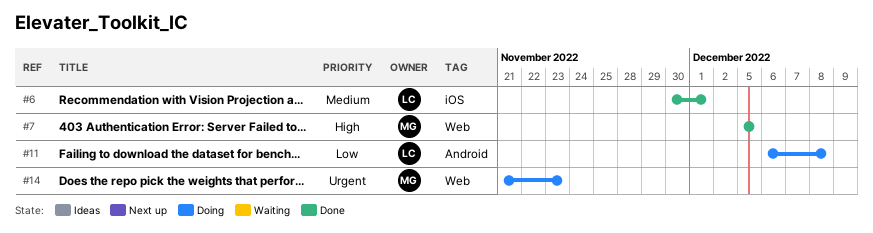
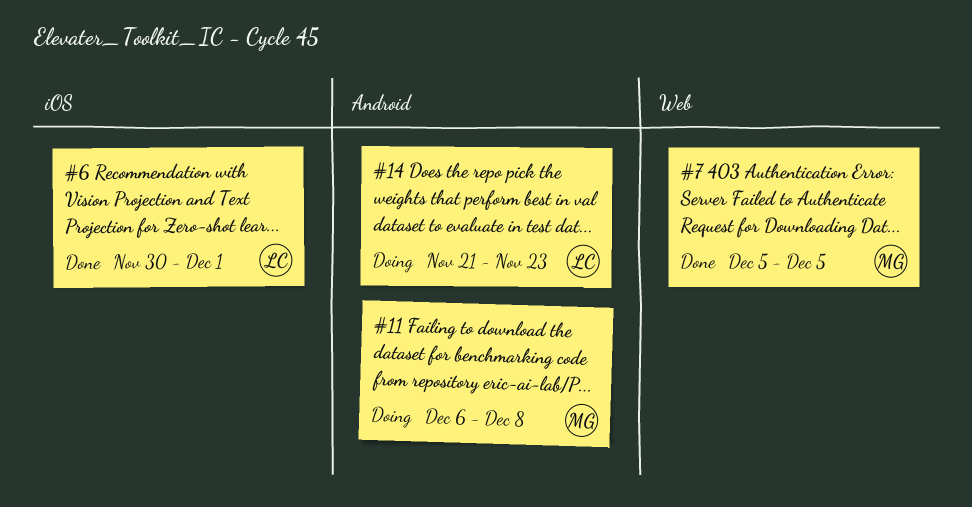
#11, owner: LC -> MG
#14, owner: MG -> LC
#14, label: Web -> Android

